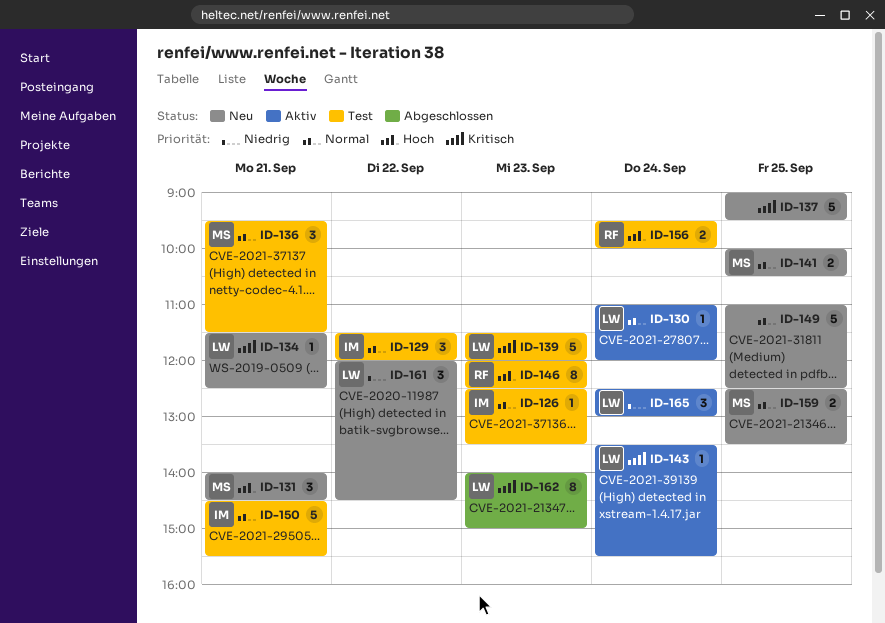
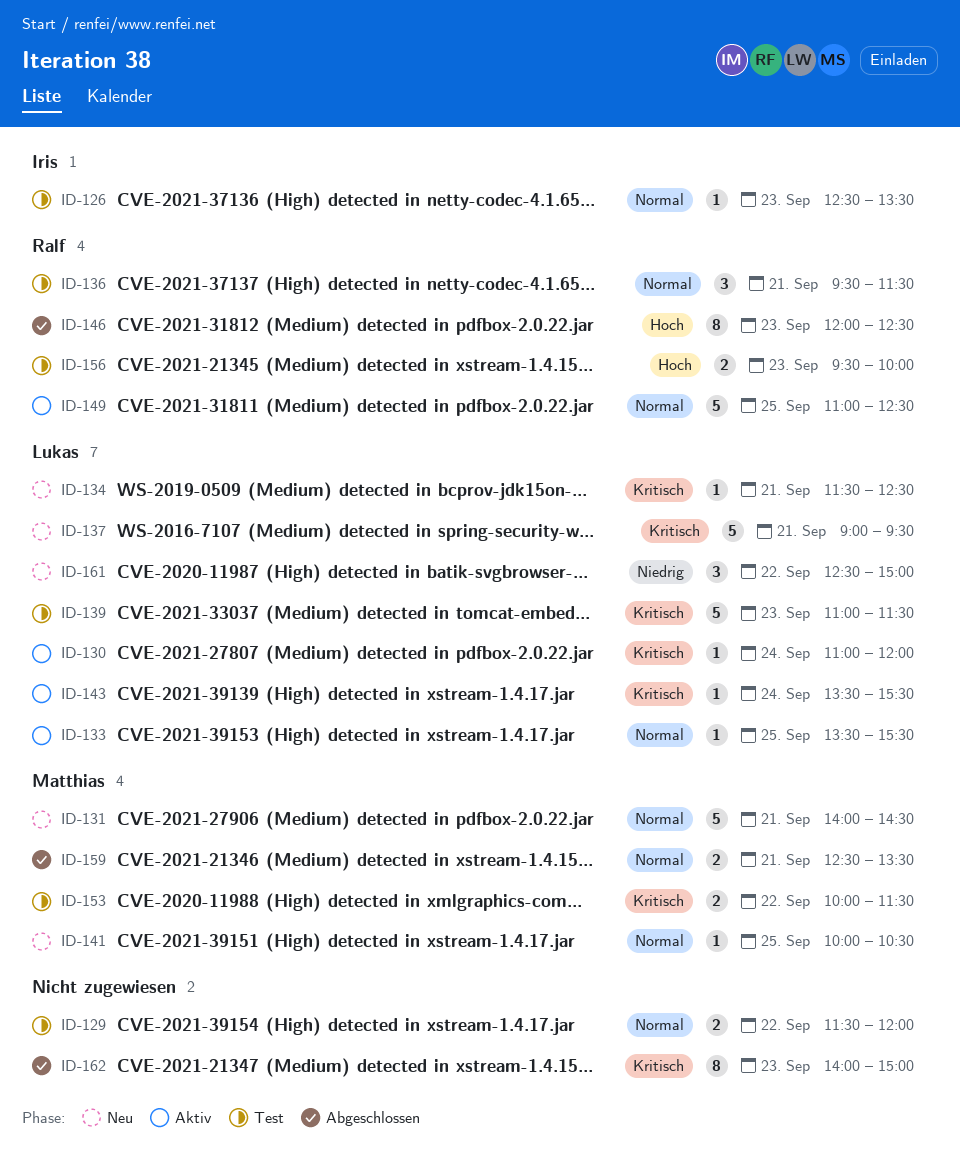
ID-129, owner: Iris -> none
ID-129, estimate: 3 -> 2
ID-130, priority: Normal -> Kritisch
ID-131, priority: Hoch -> Normal
ID-131, estimate: 3 -> 5
ID-133: none -> present
ID-136, owner: Matthias -> Ralf
ID-137, owner: none -> Lukas
ID-137, day: Sep 25 -> Sep 21
ID-139, begins: 11:30 -> 11:00
ID-139, ends: 12:00 -> 11:30
ID-141, estimate: 2 -> 1
ID-146, status: Test -> Abgeschlossen
ID-149, status: Neu -> Aktiv
ID-149, owner: none -> Ralf
ID-150: present -> none
ID-153: none -> present
ID-156, day: Sep 24 -> Sep 23
ID-159, status: Neu -> Abgeschlossen
ID-159, day: Sep 25 -> Sep 21
ID-161, begins: 12:00 -> 12:30
ID-161, ends: 14:30 -> 15:00
ID-162, owner: Lukas -> none
ID-165: present -> none

